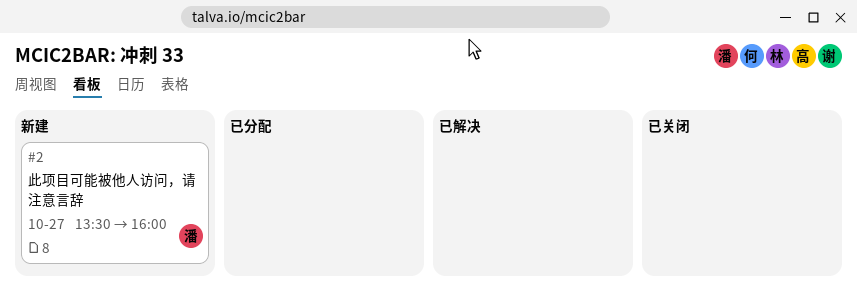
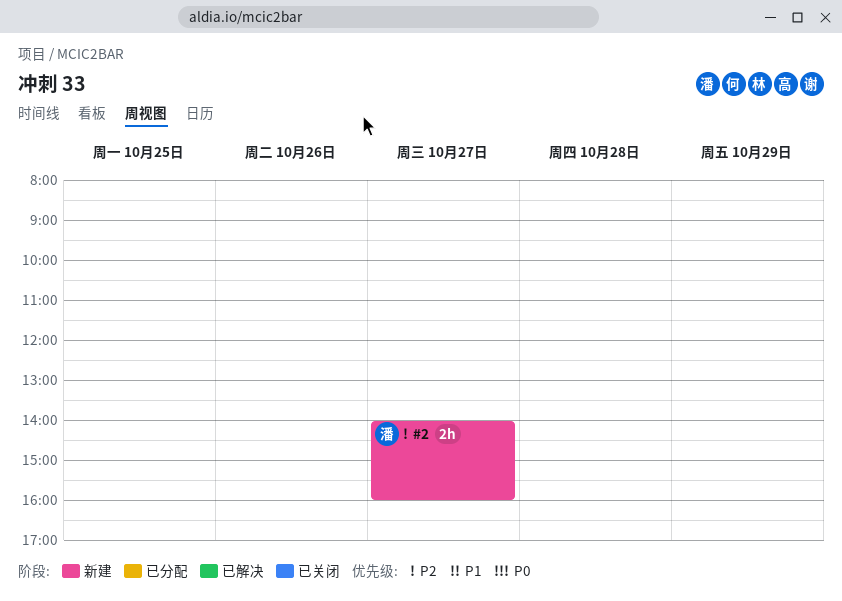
#2, begins: 13:30 -> 14:00

